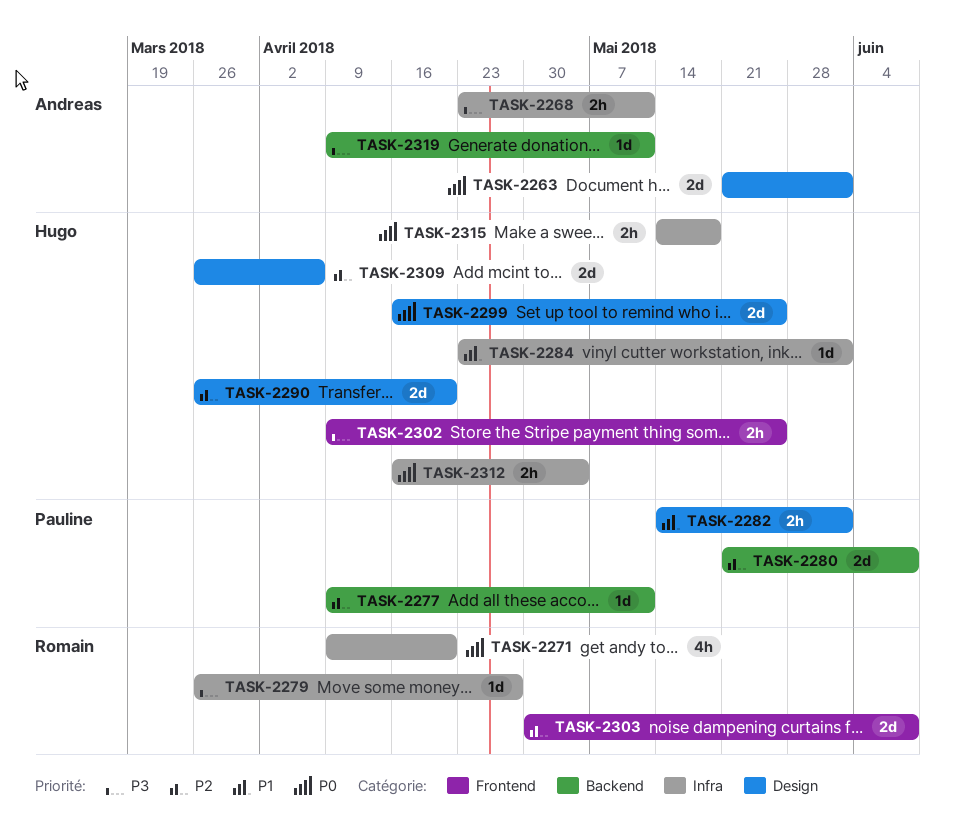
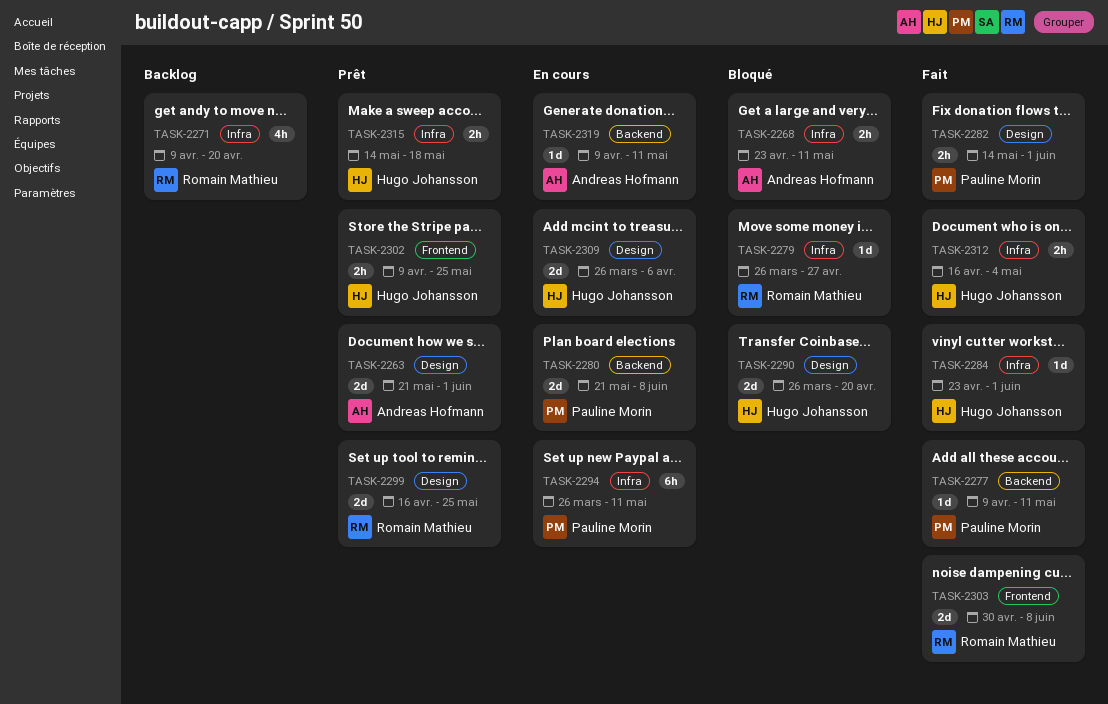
TASK-2294: none -> present
TASK-2299, owner: Hugo Johansson -> Romain Mathieu

